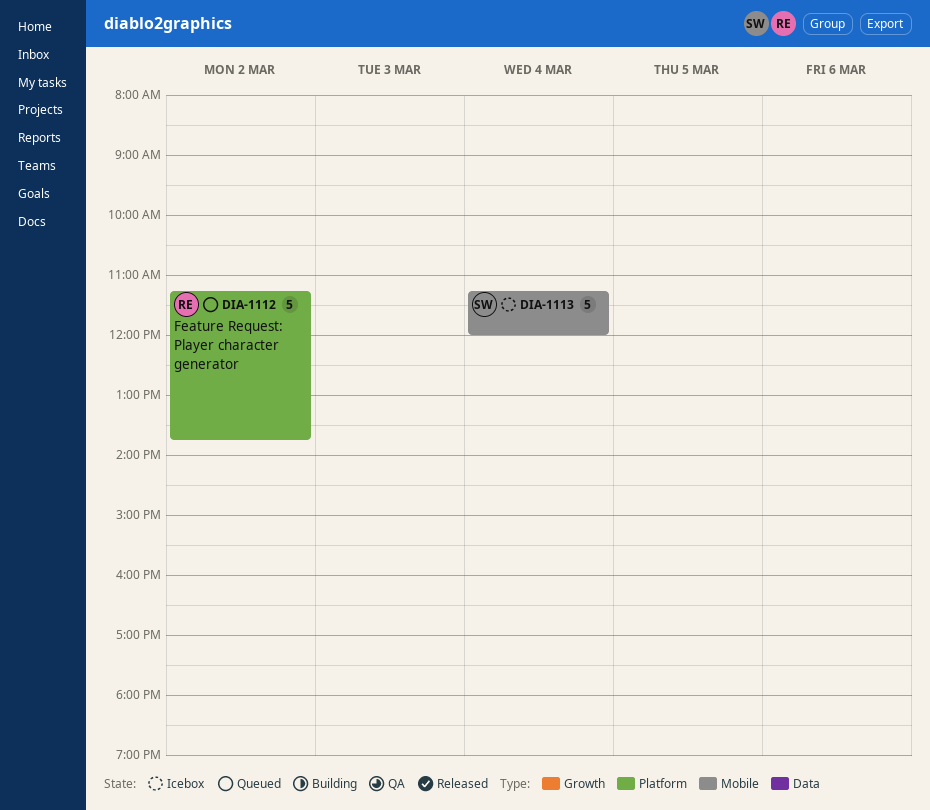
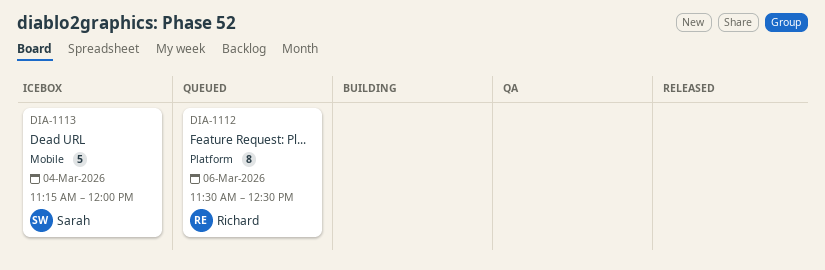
DIA-1112, estimate: 5 -> 8
DIA-1112, day: Mar 2 -> Mar 6
DIA-1112, begins: 11:15 -> 11:30
DIA-1112, ends: 13:45 -> 12:30

